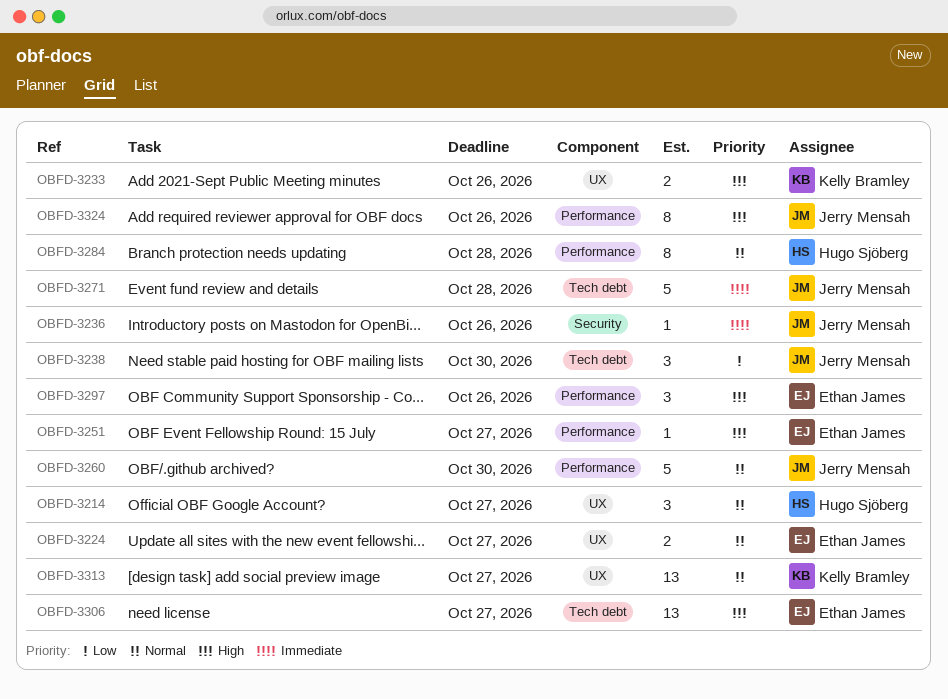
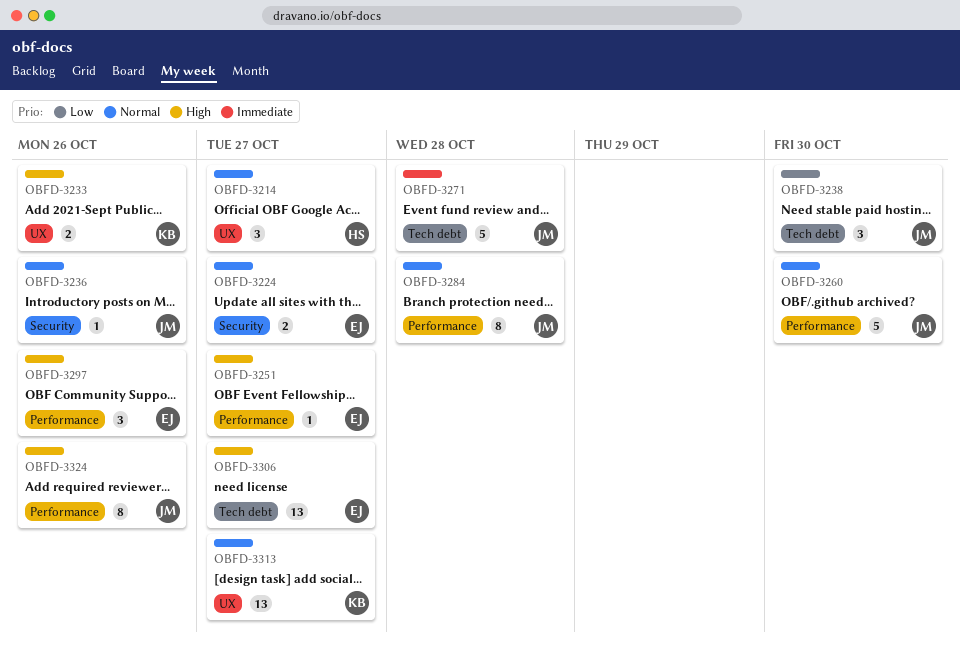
OBFD-3224, label: UX -> Security
OBFD-3236, priority: Immediate -> Normal
OBFD-3284, owner: Hugo Sjöberg -> Jerry Mensah

